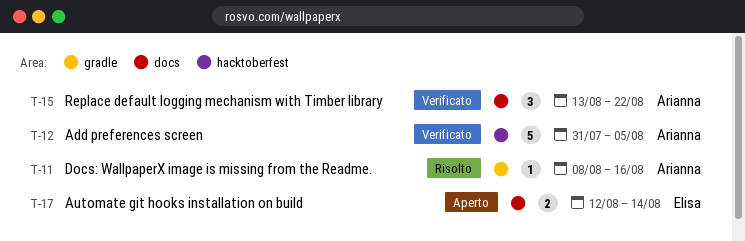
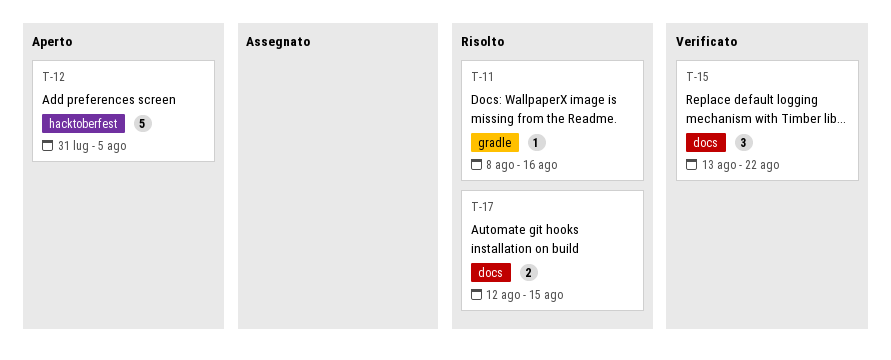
T-12, status: Verificato -> Aperto
T-17, status: Aperto -> Risolto
T-17, due: Aug 14 -> Aug 15

